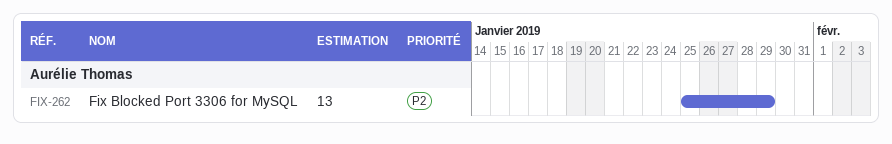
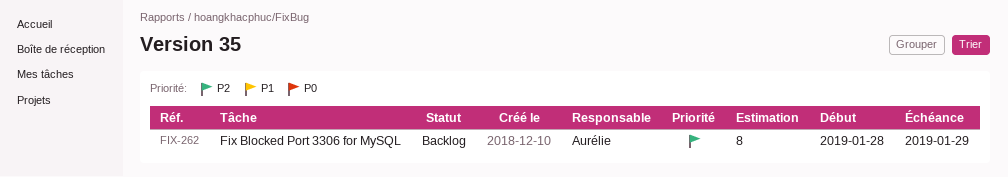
FIX-262, estimate: 13 -> 8
FIX-262, start: Jan 25 -> Jan 28

